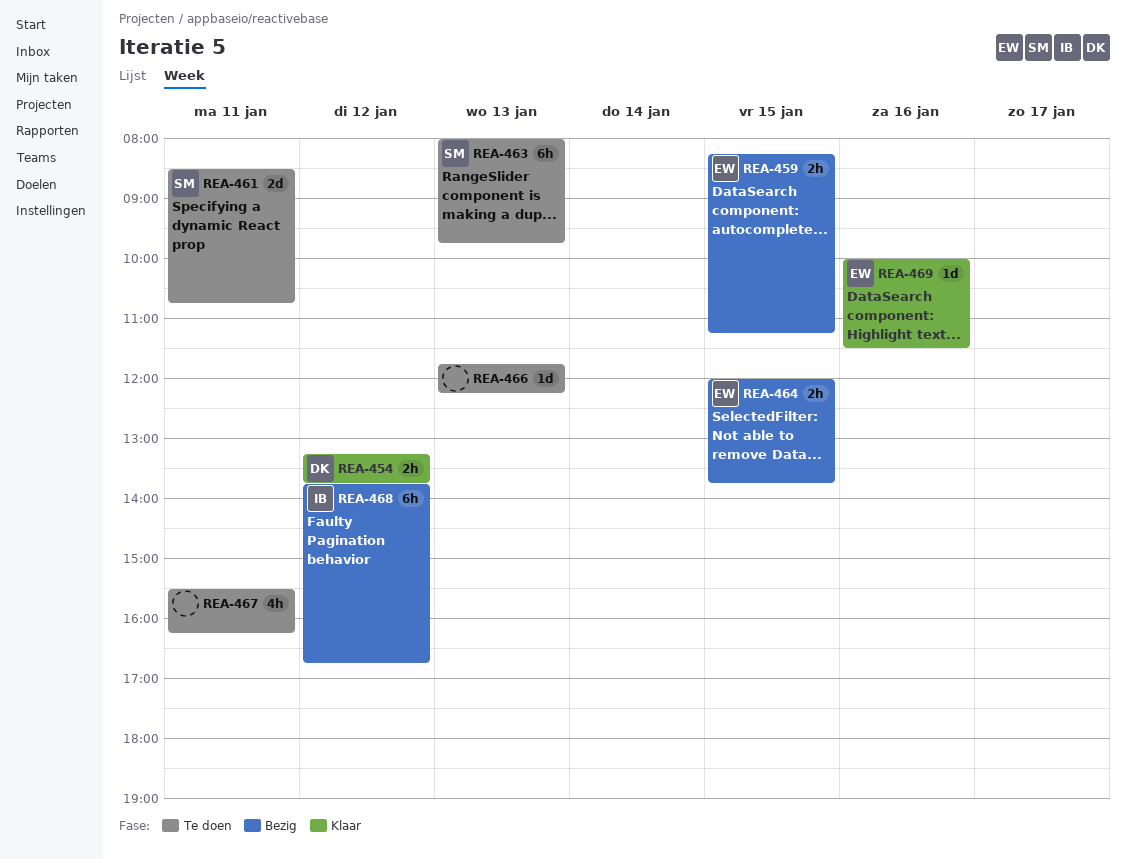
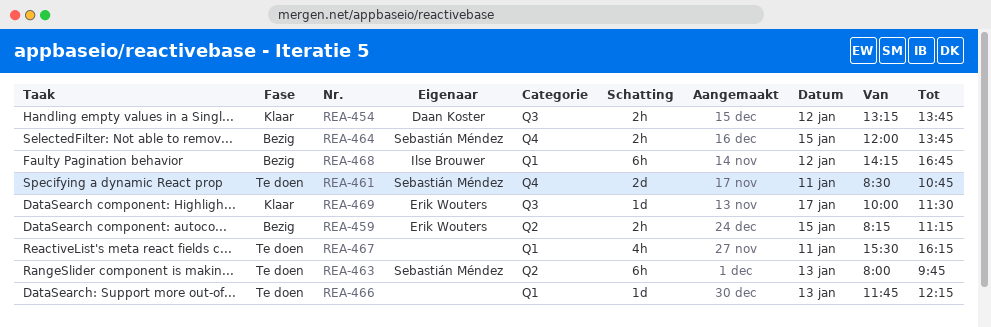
REA-464, owner: Erik Wouters -> Sebastián Méndez
REA-468, begins: 13:45 -> 14:15
REA-469, day: Jan 16 -> Jan 17

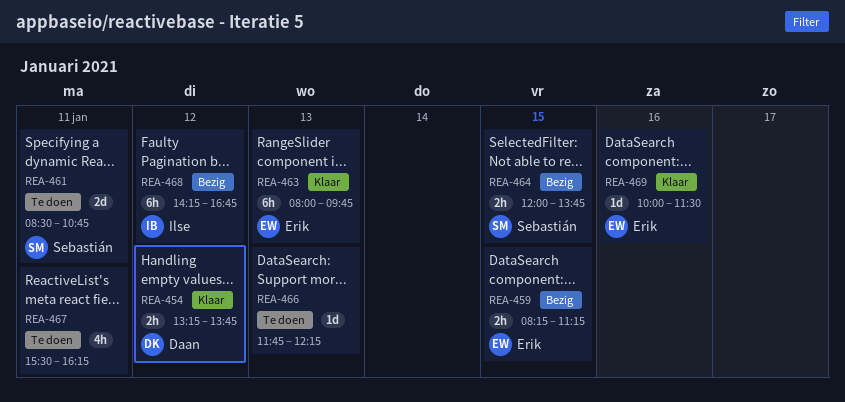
REA-463, status: Te doen -> Klaar
REA-463, owner: Sebastián Méndez -> Erik Wouters
REA-469, day: Jan 17 -> Jan 16

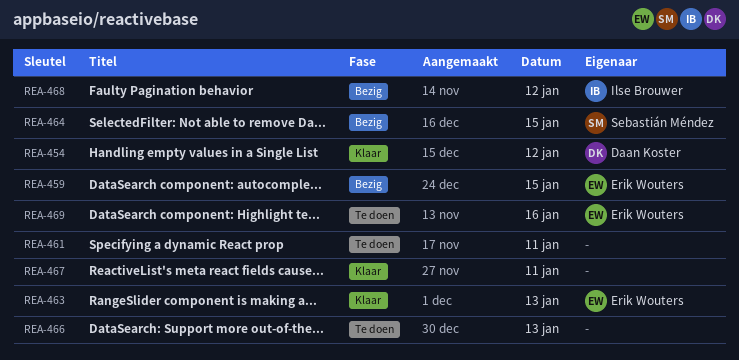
REA-461, owner: Sebastián Méndez -> none
REA-467, status: Te doen -> Klaar
REA-469, status: Klaar -> Te doen

